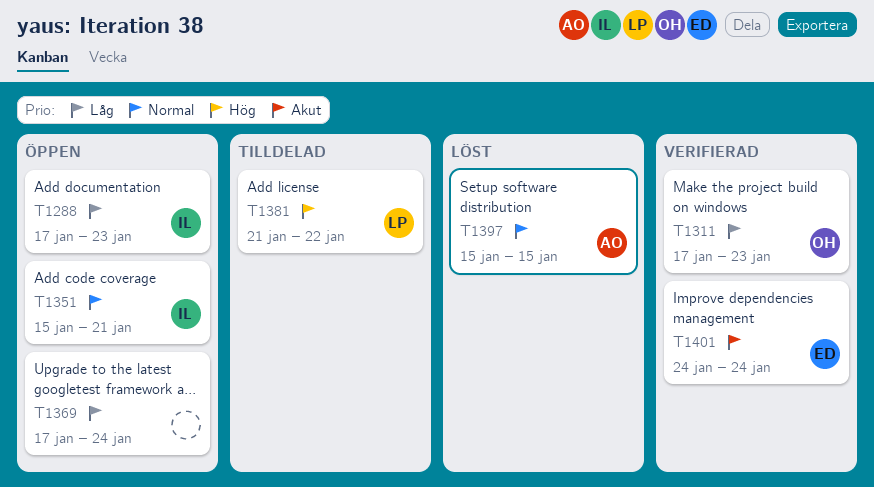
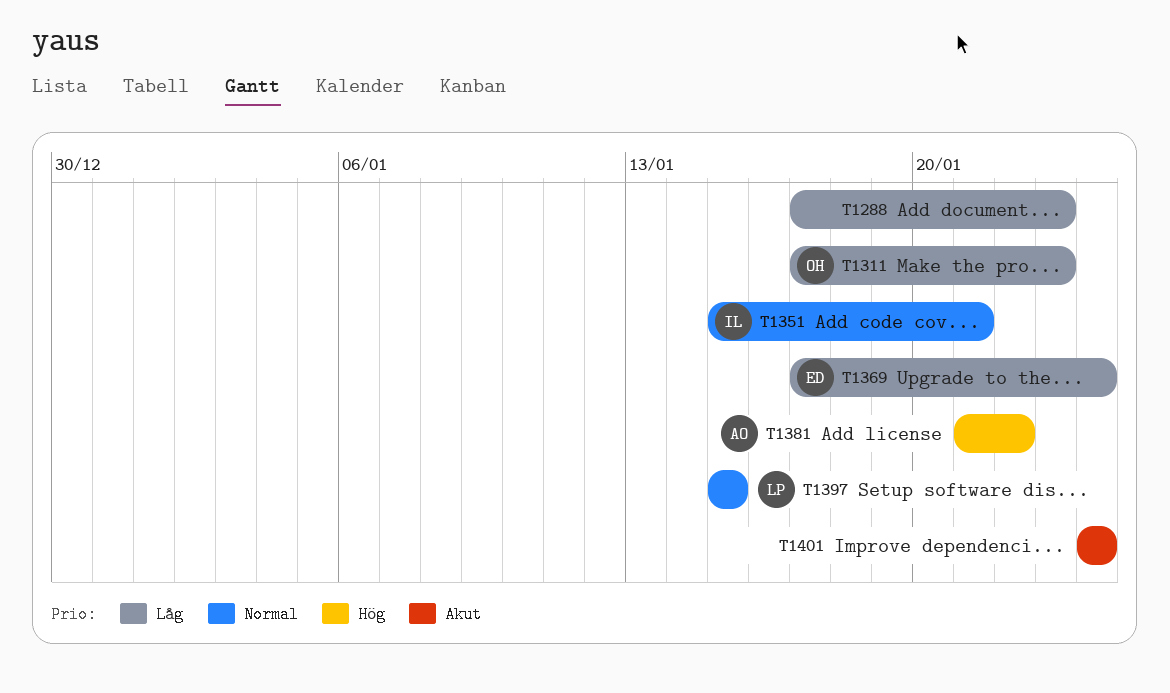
T1288, owner: IL -> none
T1369, owner: none -> ED
T1381, owner: LP -> AO
T1397, owner: AO -> LP
T1401, owner: ED -> none

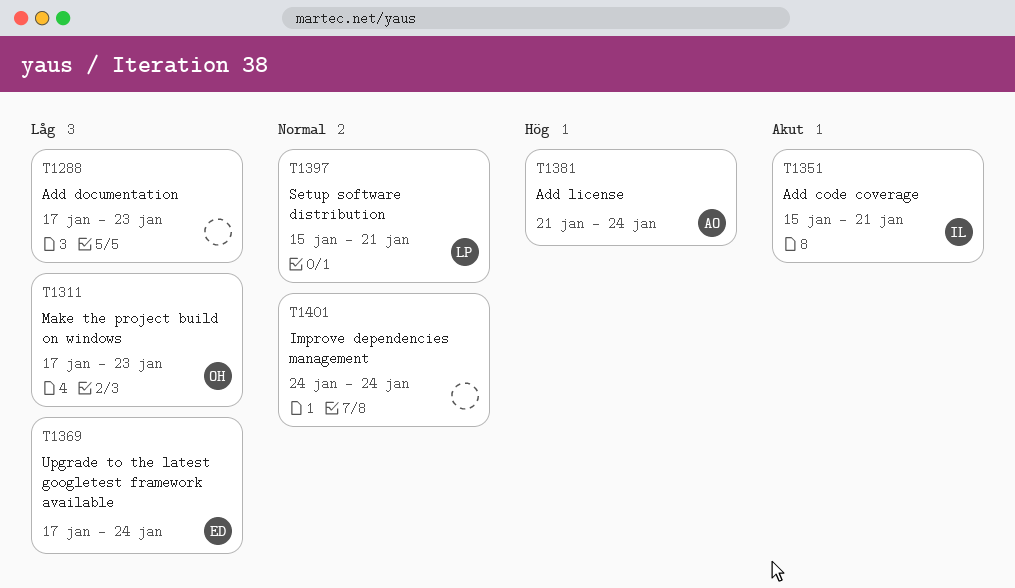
T1351, priority: Normal -> Akut
T1381, due: Jan 22 -> Jan 24
T1397, due: Jan 15 -> Jan 21
T1401, priority: Akut -> Normal

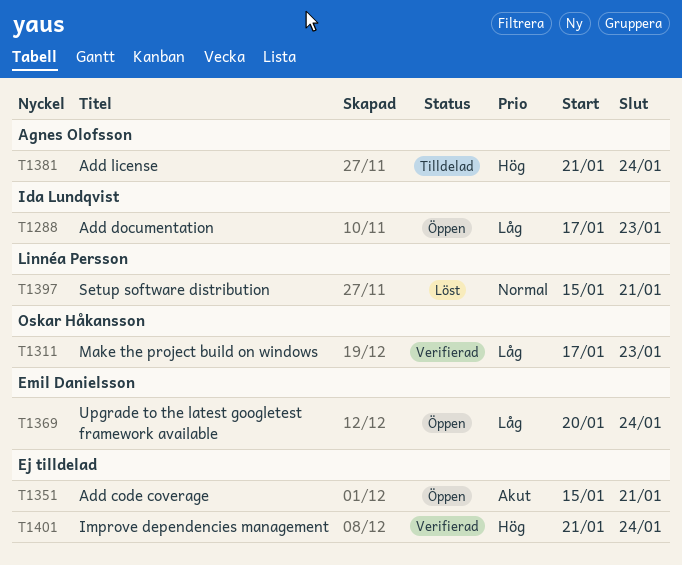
T1288, owner: none -> Ida Lundqvist
T1351, owner: Ida Lundqvist -> none
T1369, start: Jan 17 -> Jan 20
T1401, priority: Normal -> Hög
T1401, start: Jan 24 -> Jan 21

